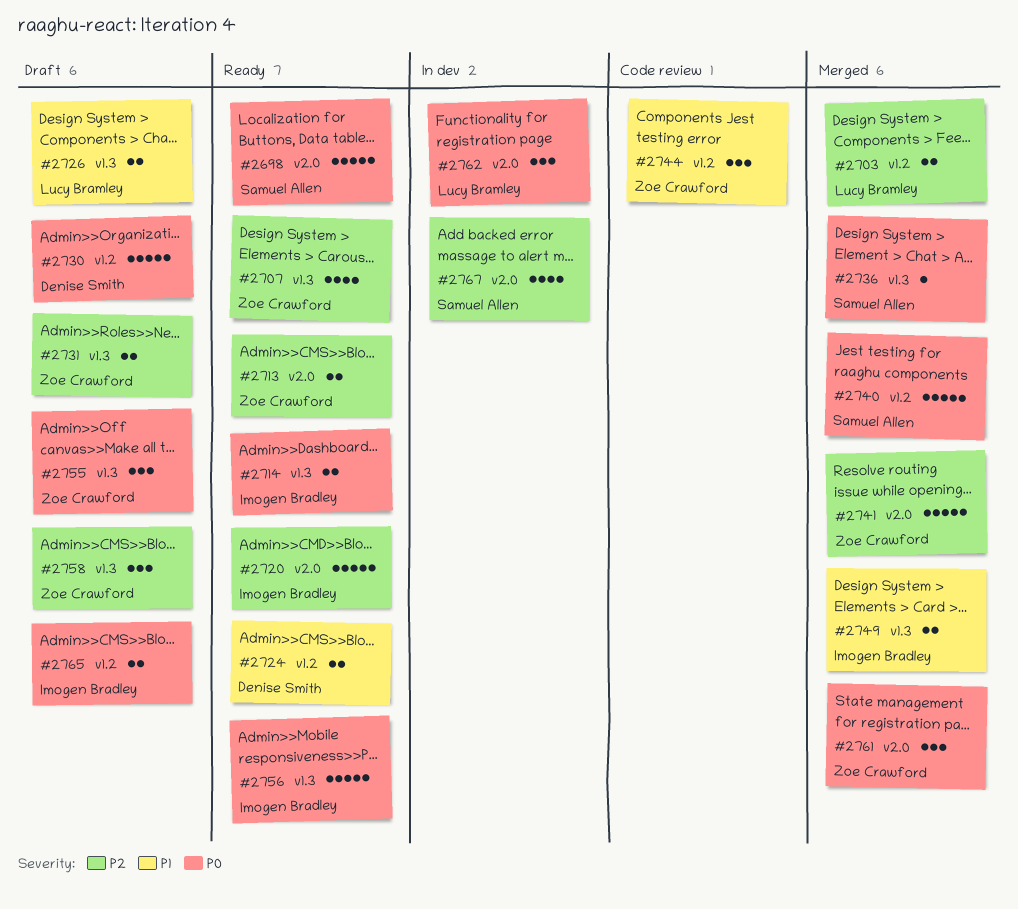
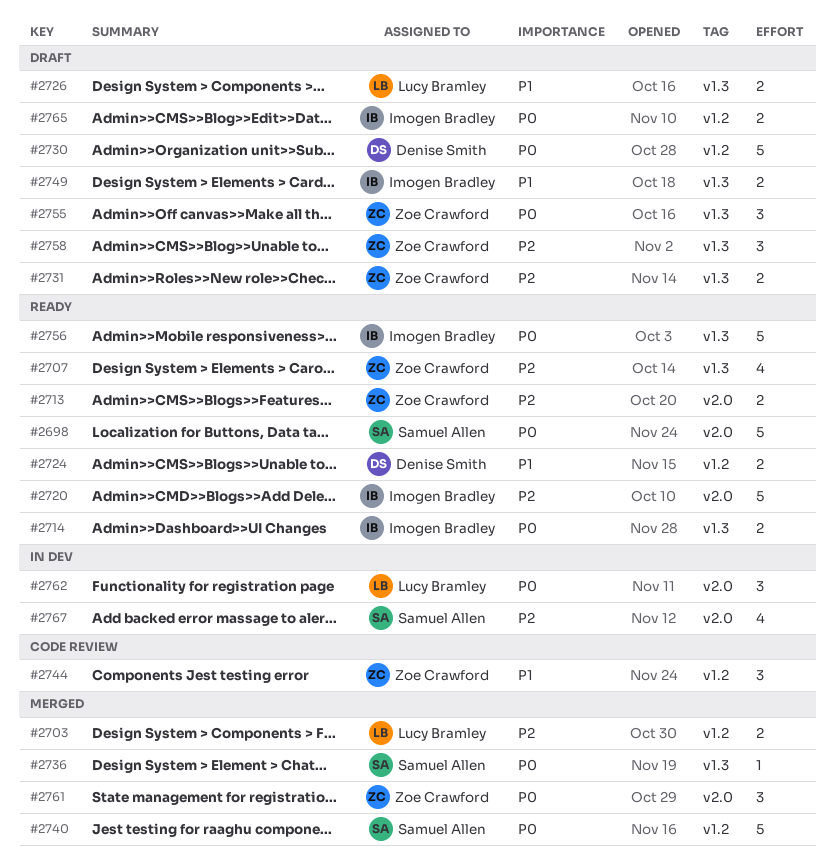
#2741: present -> none
#2749, status: Merged -> Draft

